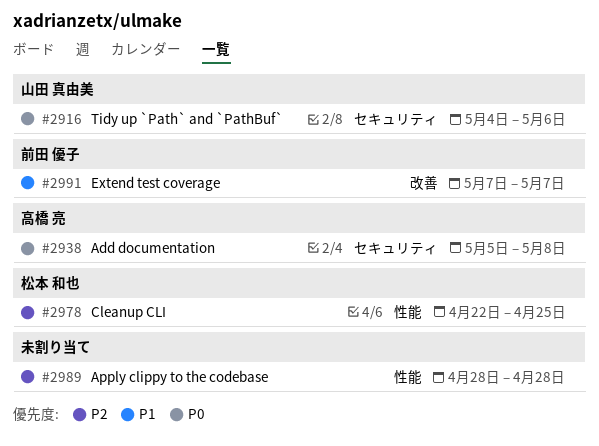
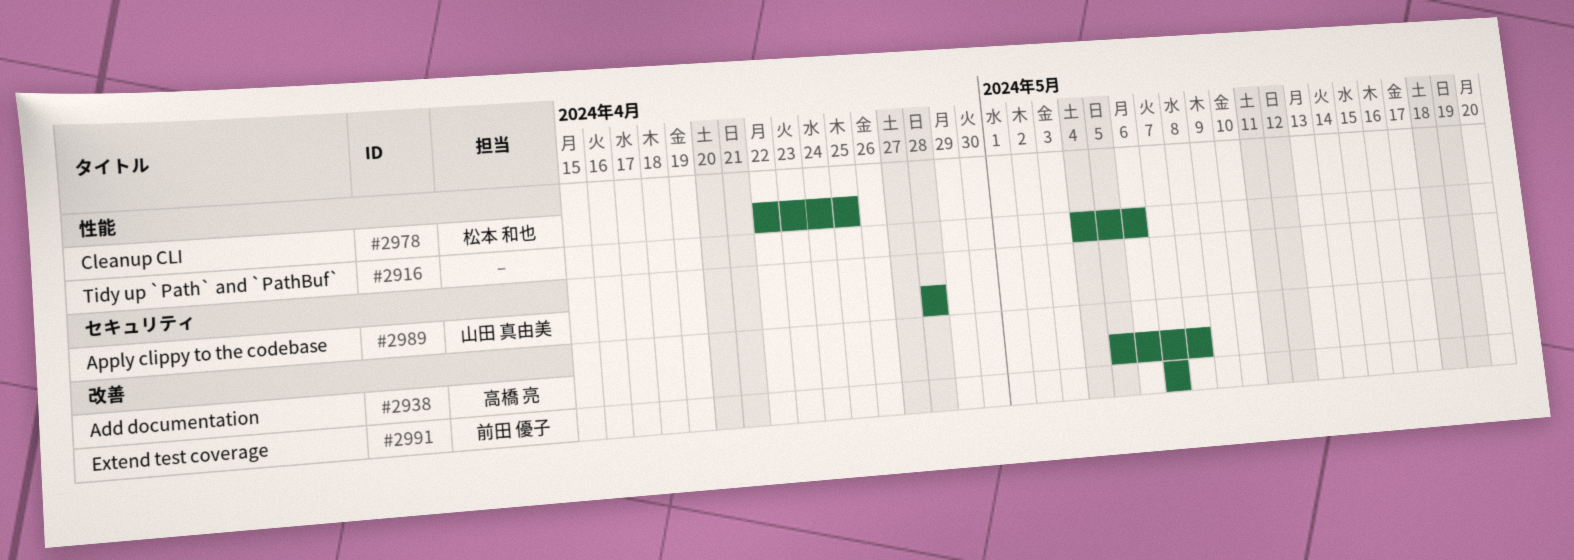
#2916, owner: 山田 真由美 -> none
#2916, label: セキュリティ -> 性能
#2938, label: セキュリティ -> 改善
#2989, owner: none -> 山田 真由美
#2989, label: 性能 -> セキュリティ

